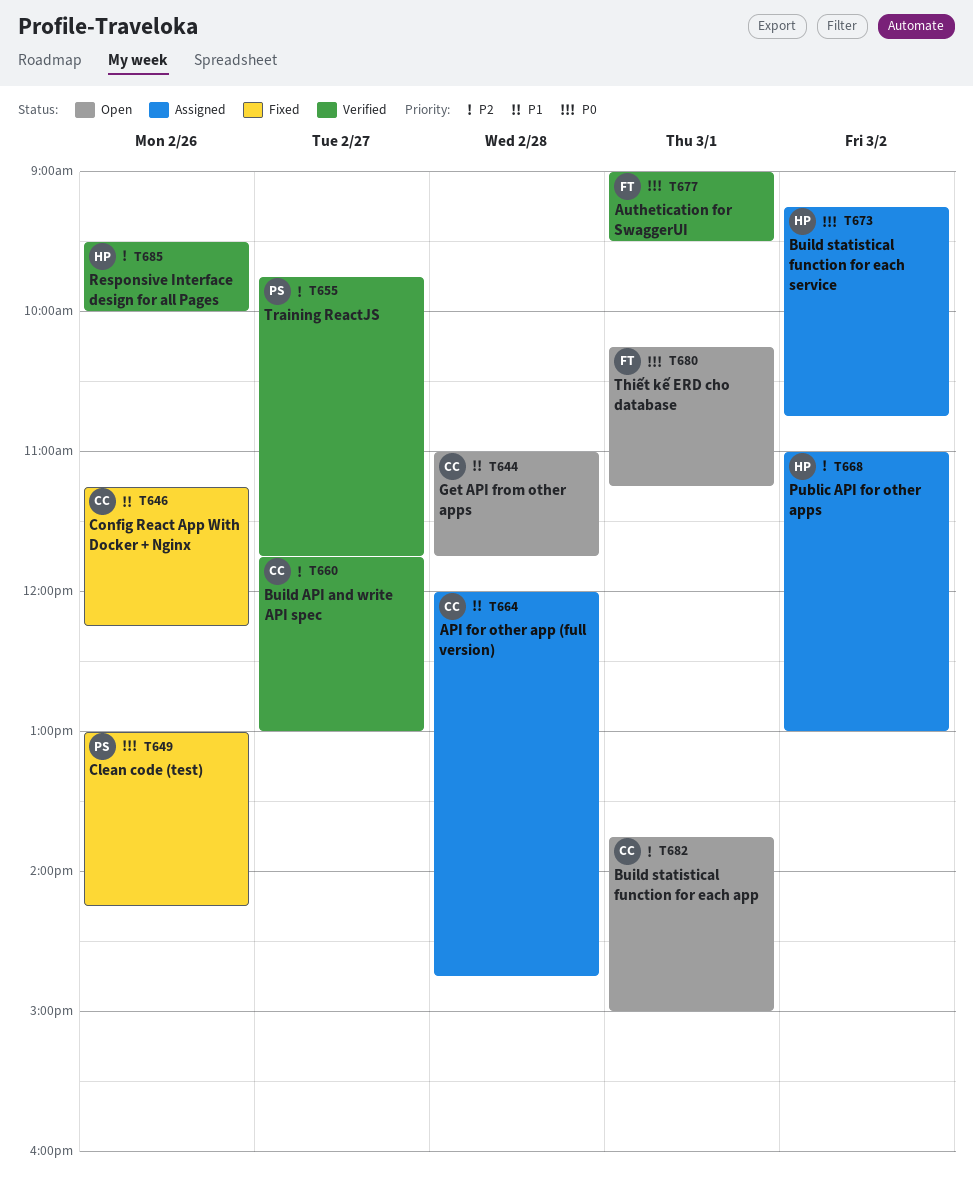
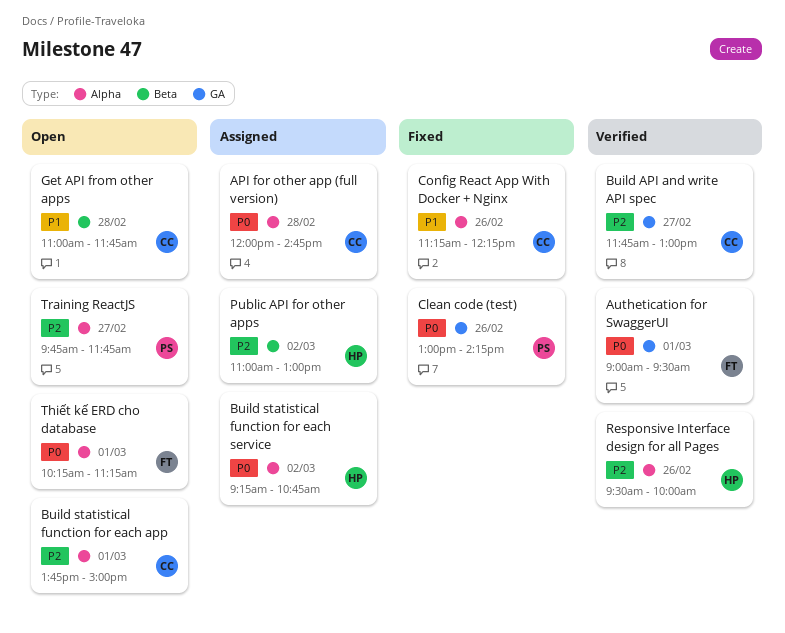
API for other app (full version), priority: P1 -> P0
Training ReactJS, status: Verified -> Open

